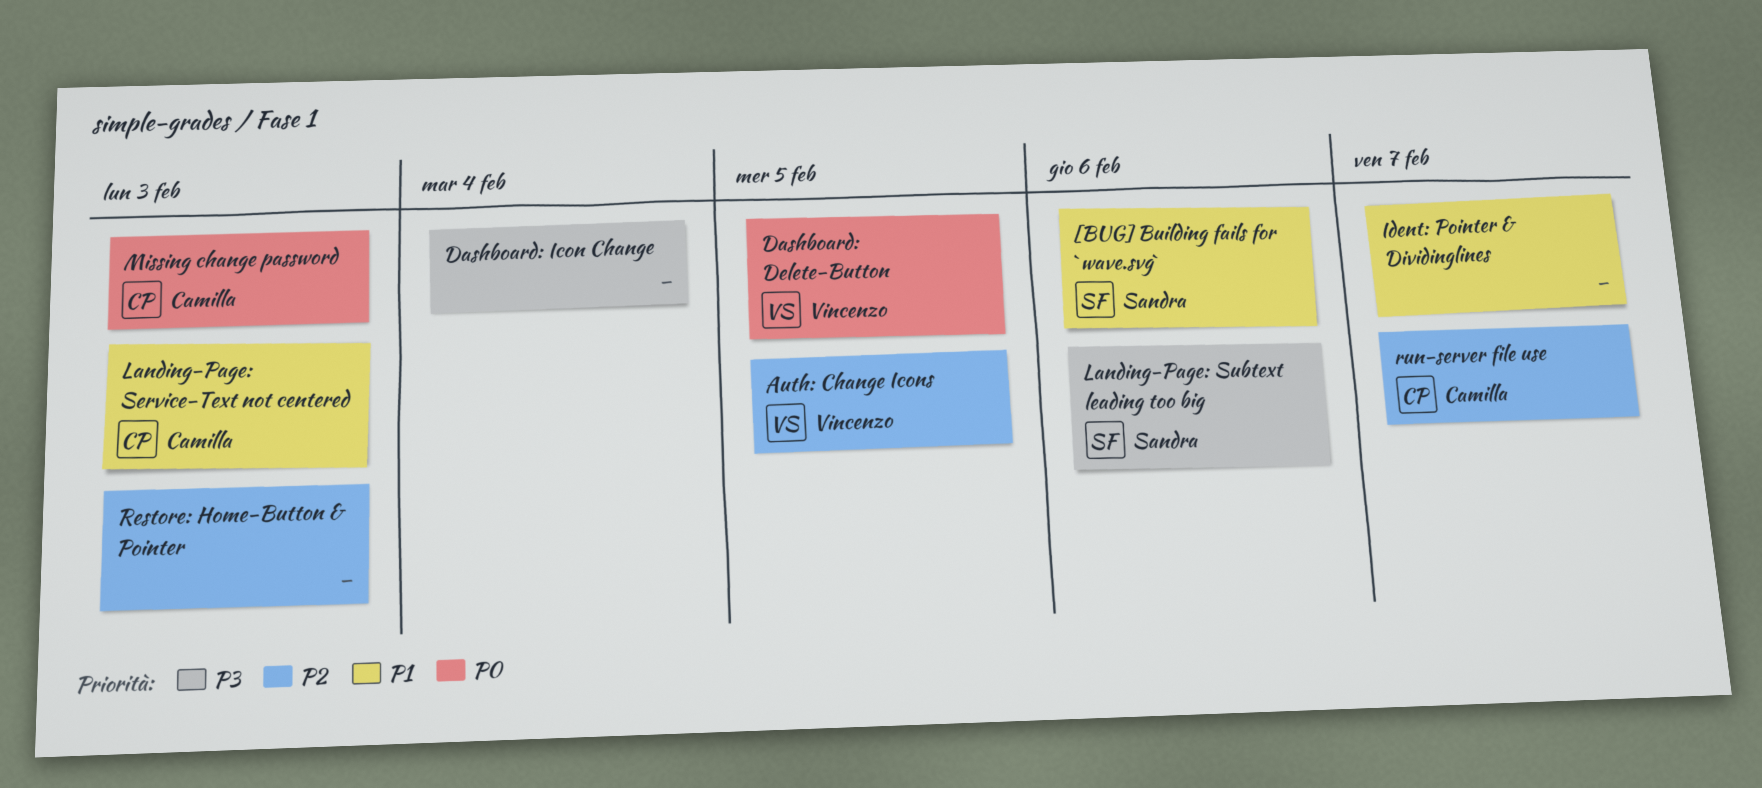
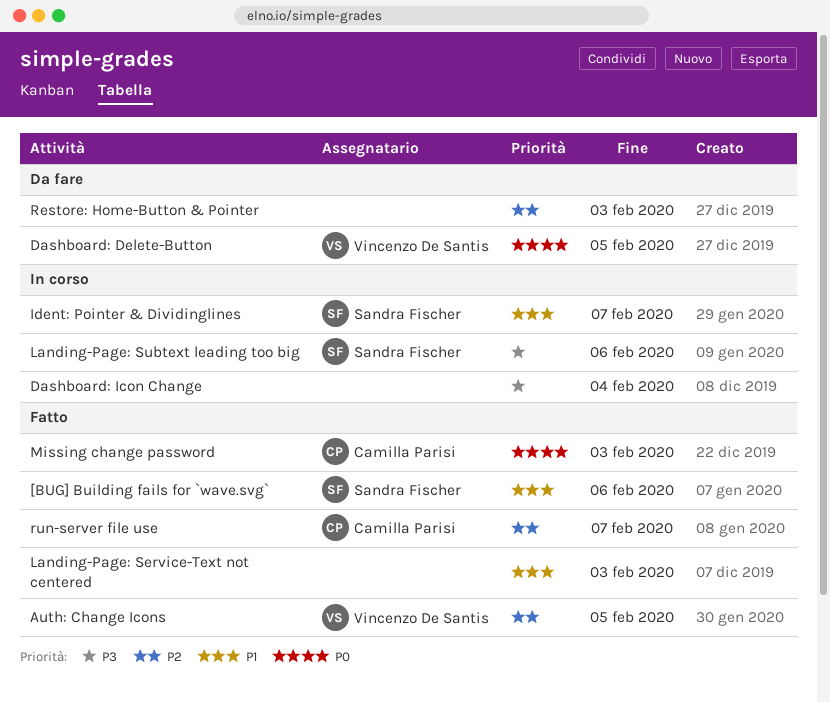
Ident: Pointer & Dividinglines, owner: none -> Sandra Fischer
Landing-Page: Service-Text not centered, owner: Camilla Parisi -> none

